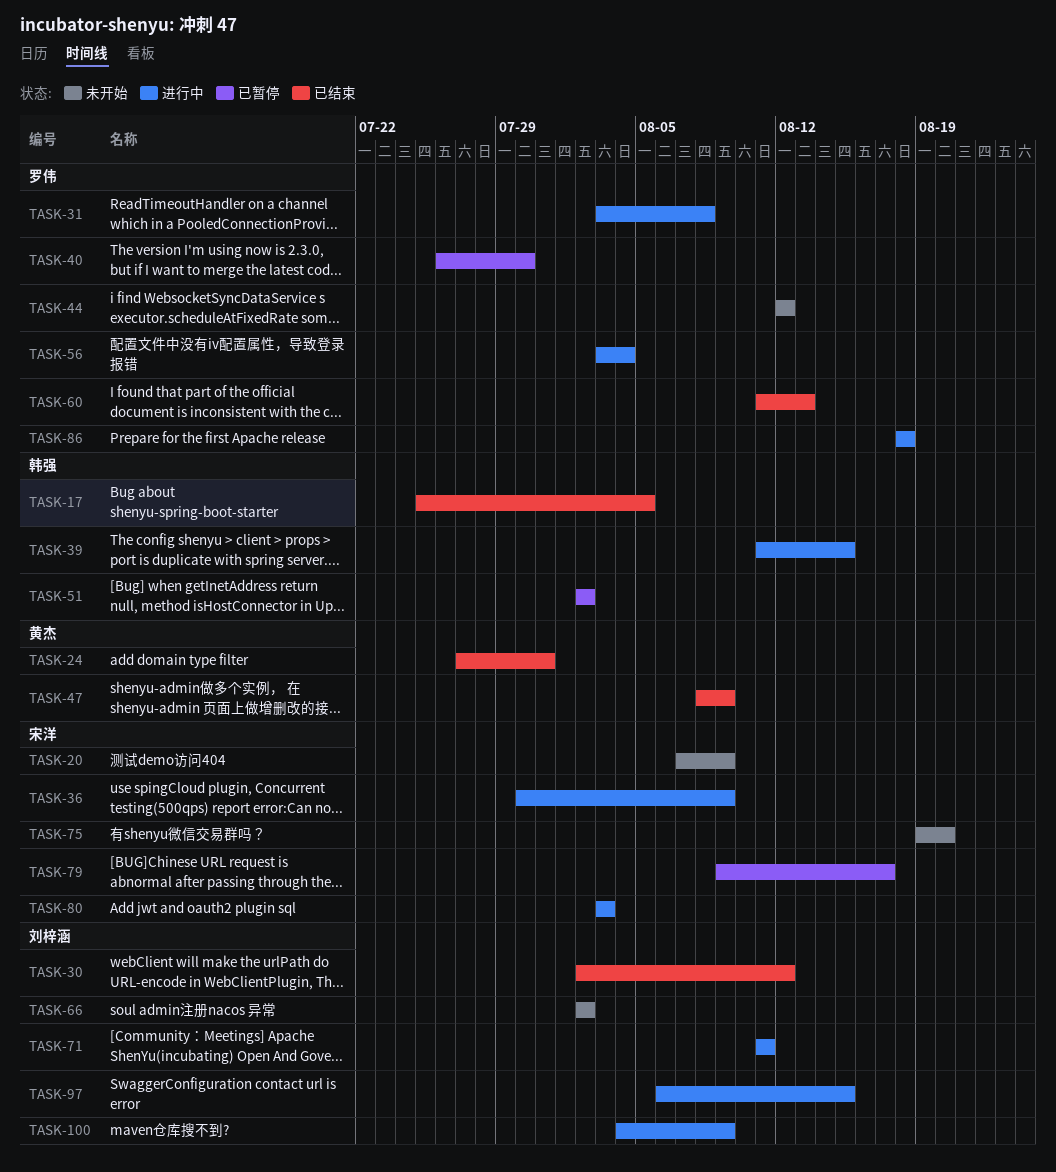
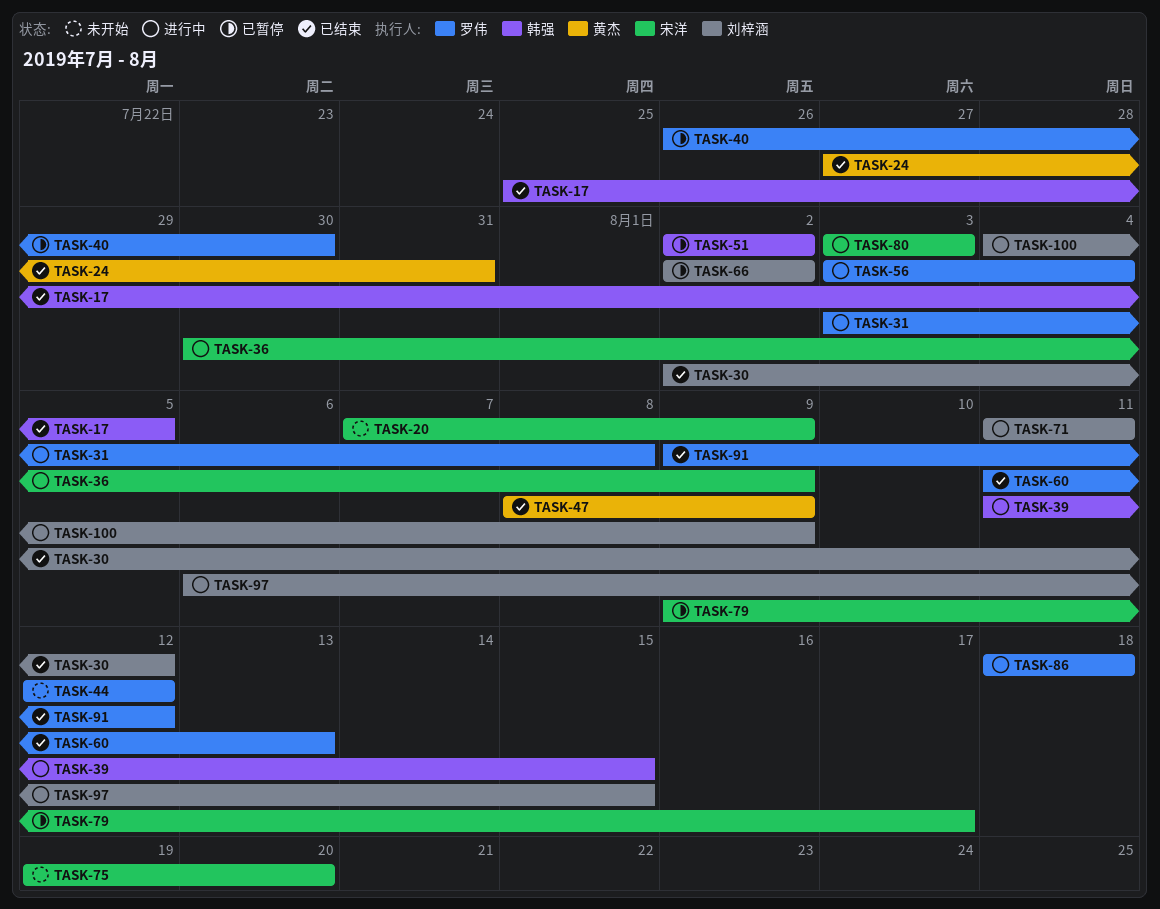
TASK-66, status: 未开始 -> 已暂停
TASK-91: none -> present

